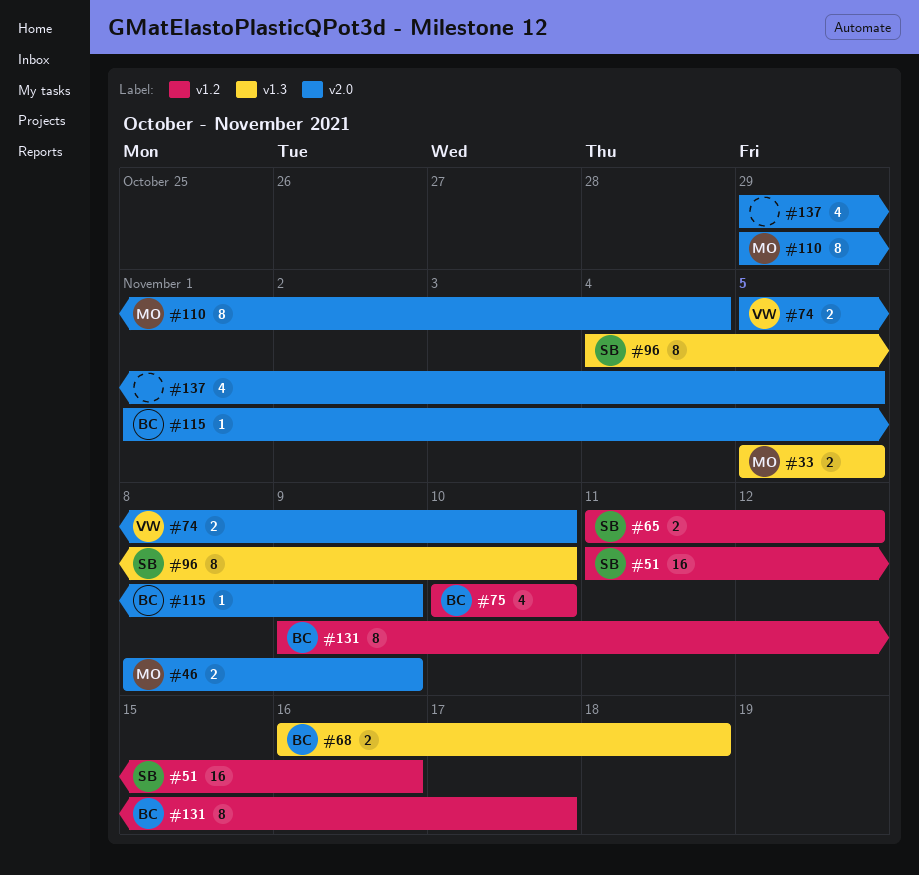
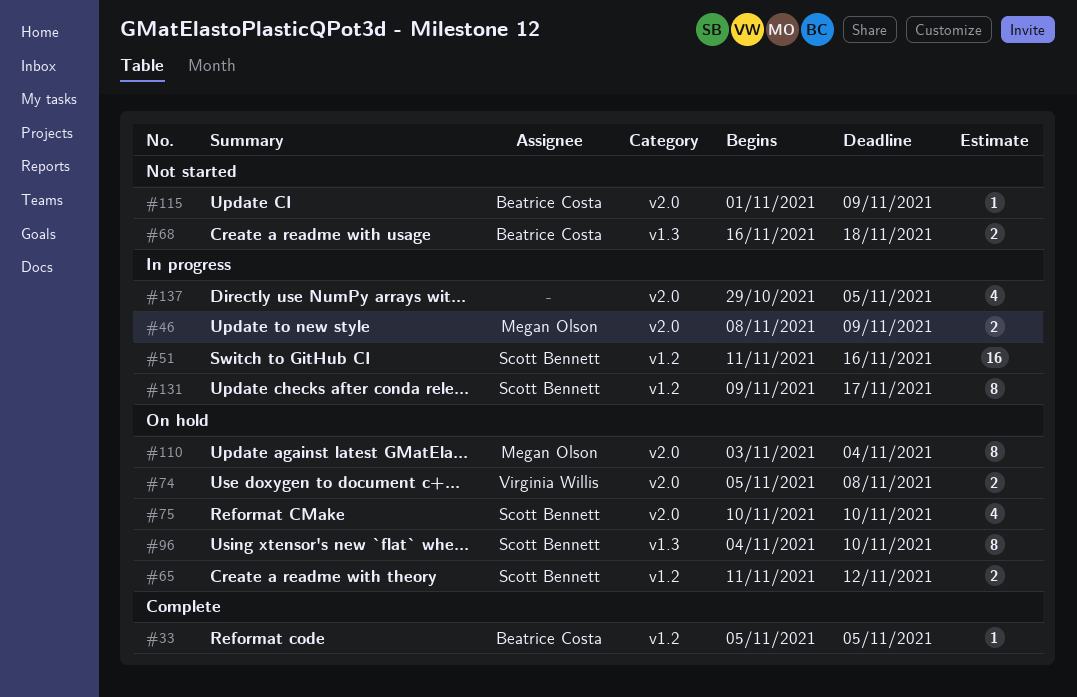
#33, owner: Megan Olson -> Beatrice Costa
#33, label: v1.3 -> v1.2
#33, estimate: 2 -> 1
#74, due: Nov 10 -> Nov 8
#75, owner: Beatrice Costa -> Scott Bennett
#75, label: v1.2 -> v2.0
#110, start: Oct 29 -> Nov 3
#131, owner: Beatrice Costa -> Scott Bennett

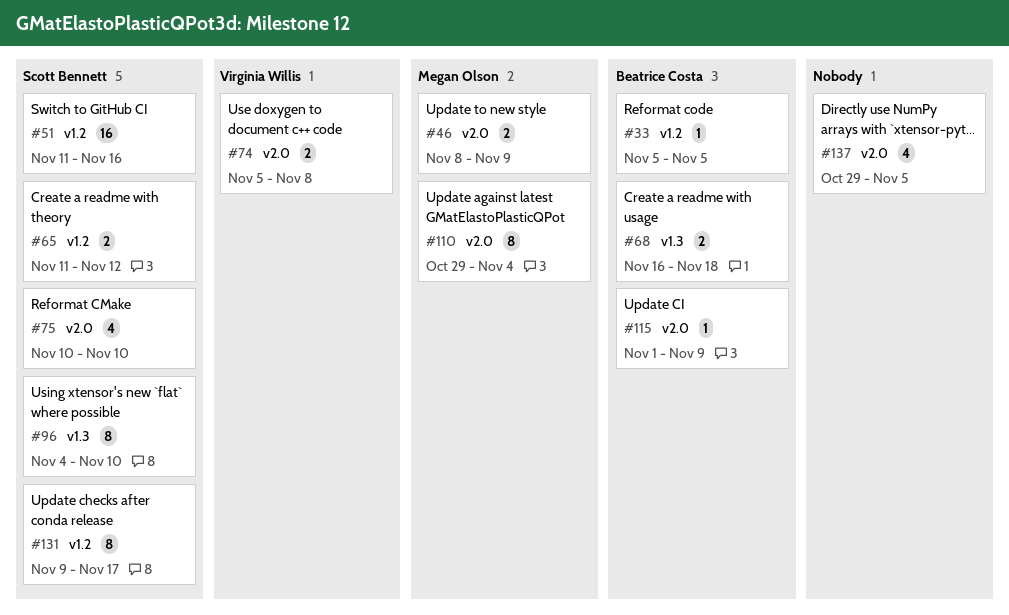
#110, start: Nov 3 -> Oct 29

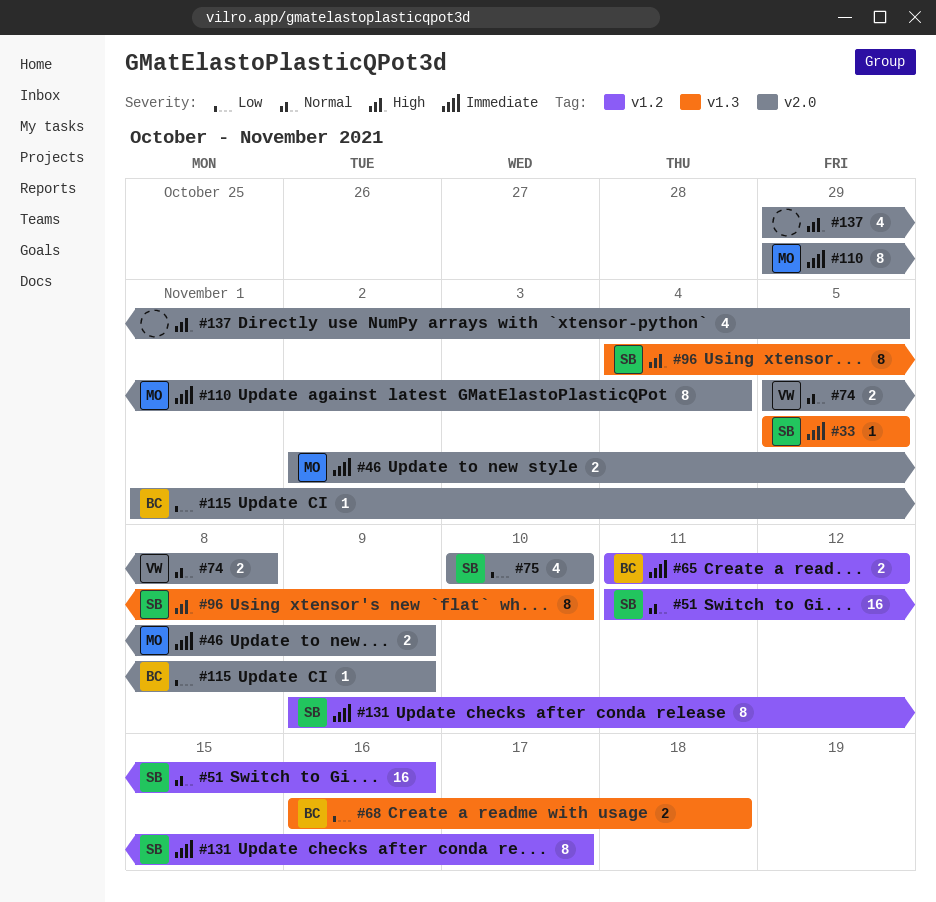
#33, owner: Beatrice Costa -> Scott Bennett
#33, label: v1.2 -> v1.3
#46, start: Nov 8 -> Nov 2
#65, owner: Scott Bennett -> Beatrice Costa

